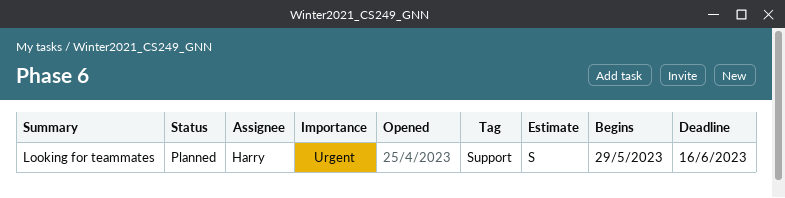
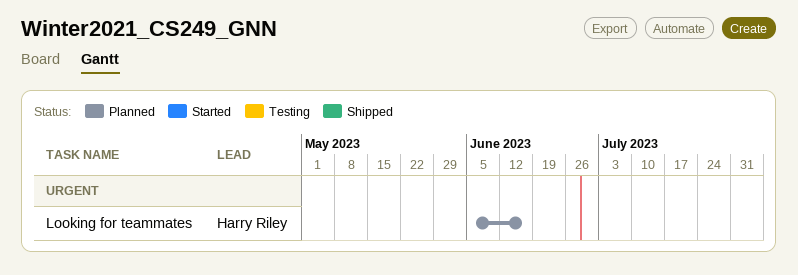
Looking for teammates, start: May 29 -> Jun 5

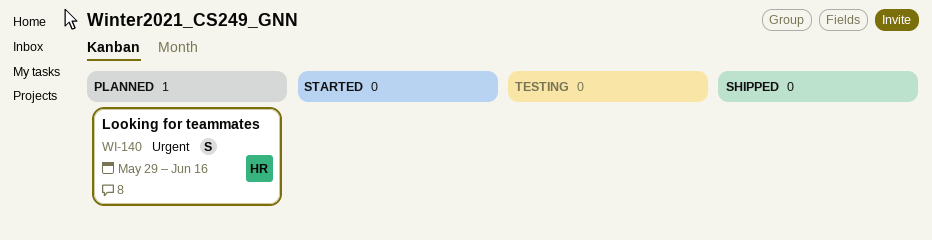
Looking for teammates, start: Jun 5 -> May 29

